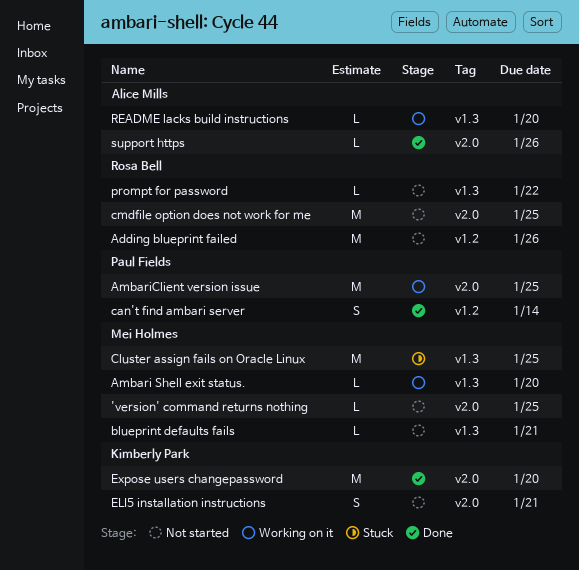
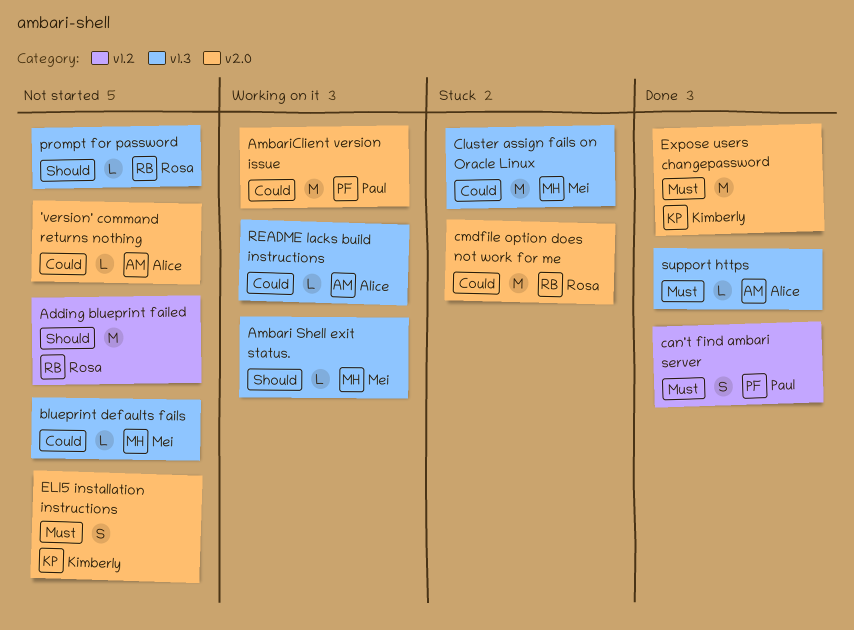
'version' command returns nothing, owner: Mei Holmes -> Alice Mills
cmdfile option does not work for me, status: Not started -> Stuck
support https, label: v2.0 -> v1.3

